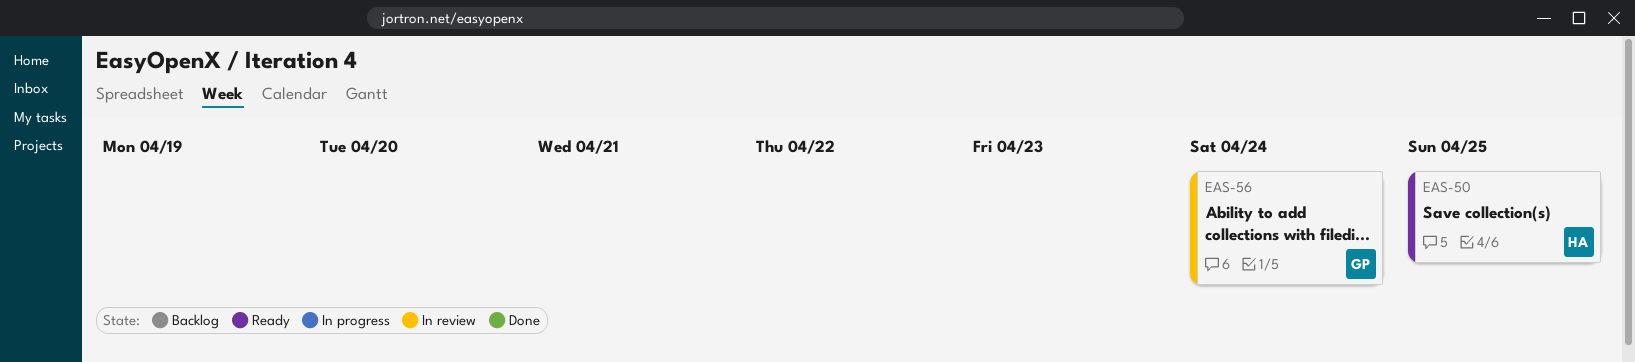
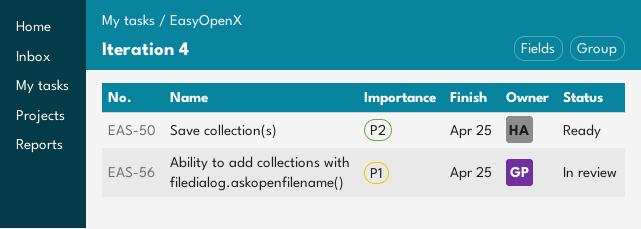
EAS-56, due: Apr 24 -> Apr 25

